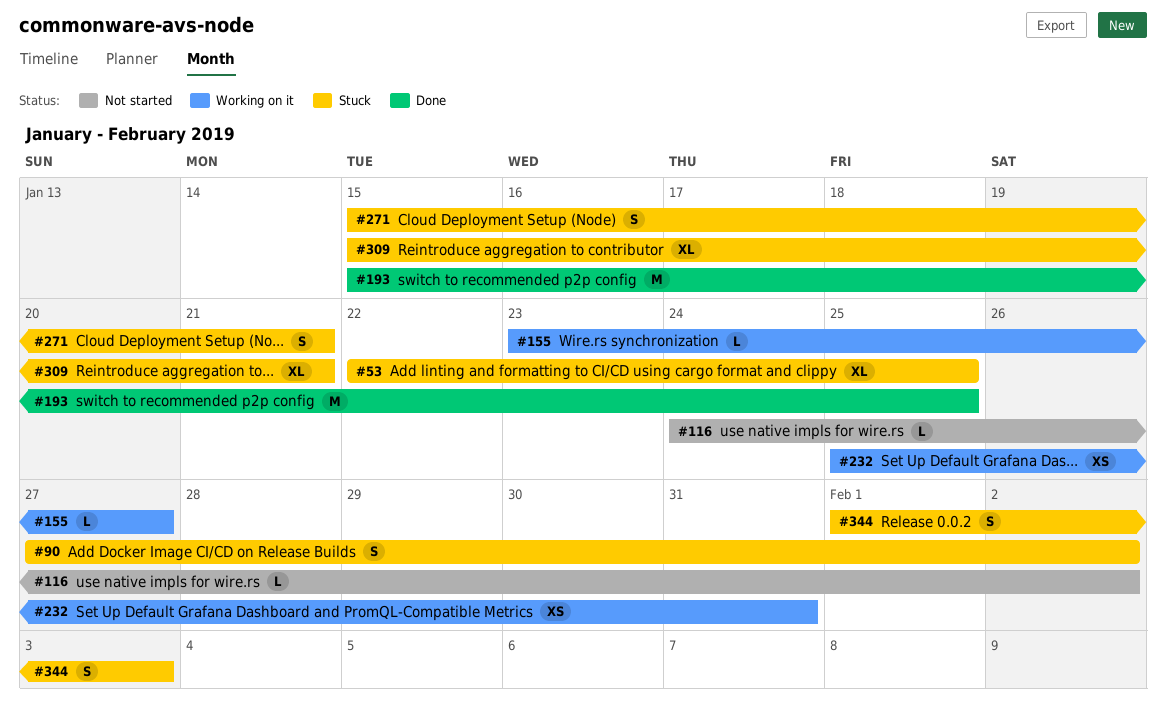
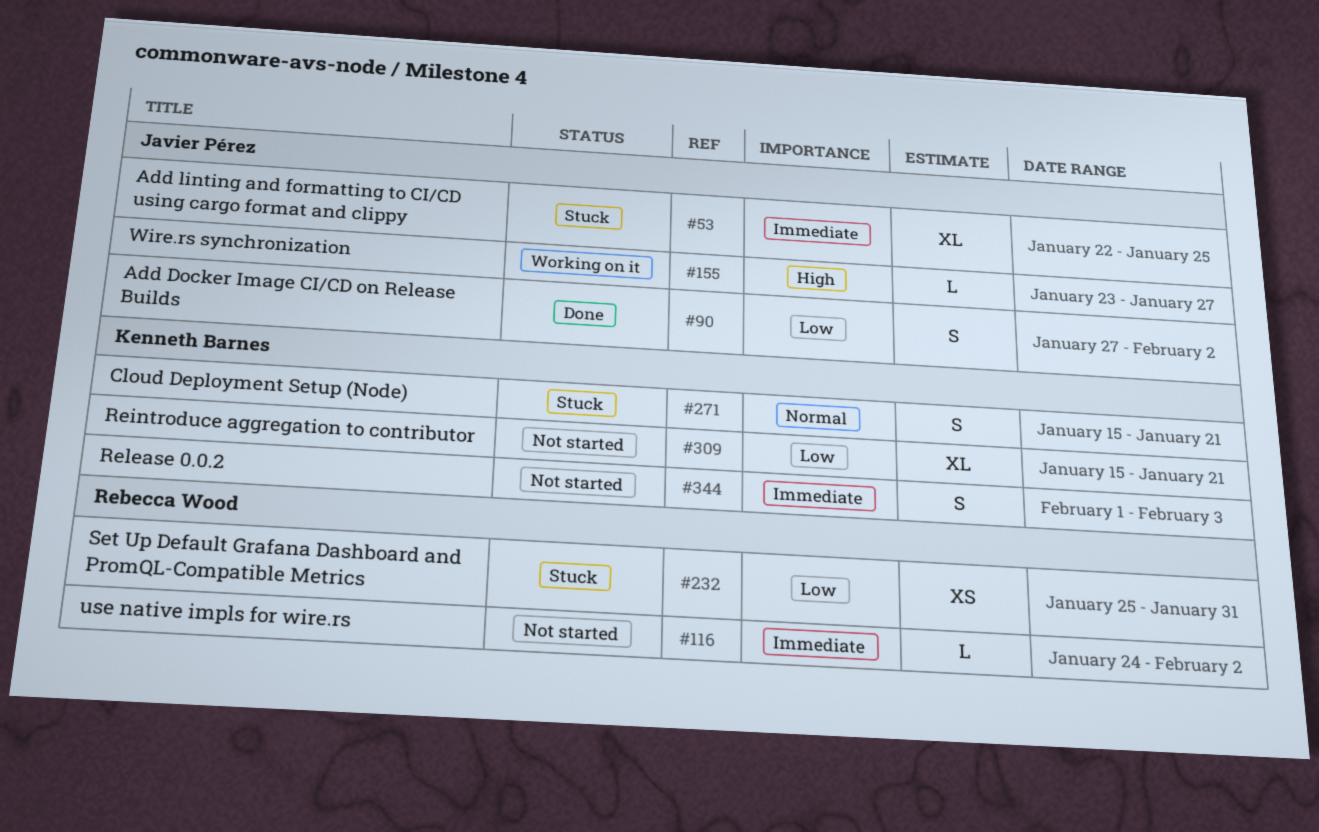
#90, status: Stuck -> Done
#193: present -> none
#232, status: Working on it -> Stuck
#309, status: Stuck -> Not started
#344, status: Stuck -> Not started

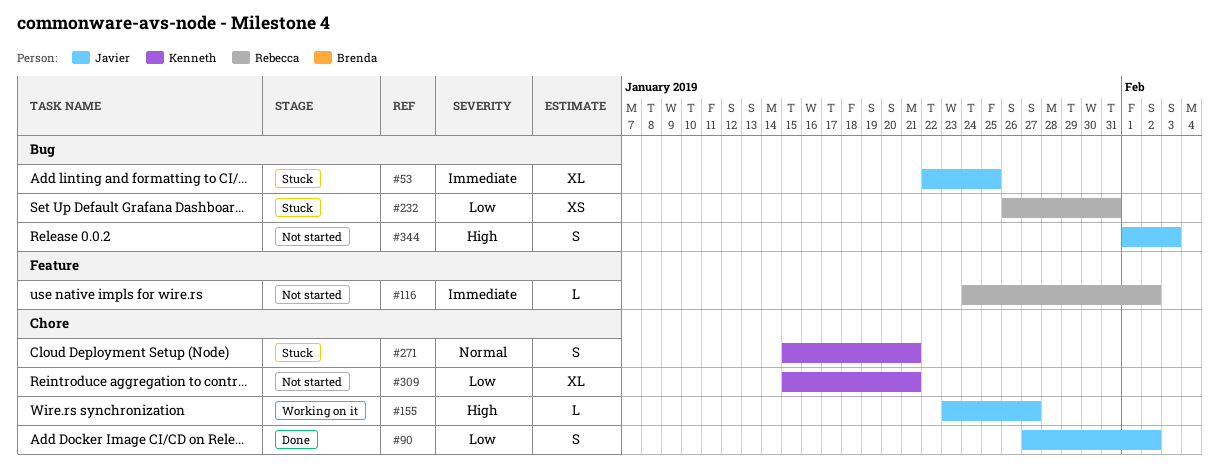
#232, start: Jan 25 -> Jan 26
#344, owner: Kenneth Barnes -> Javier Pérez
#344, priority: Immediate -> High

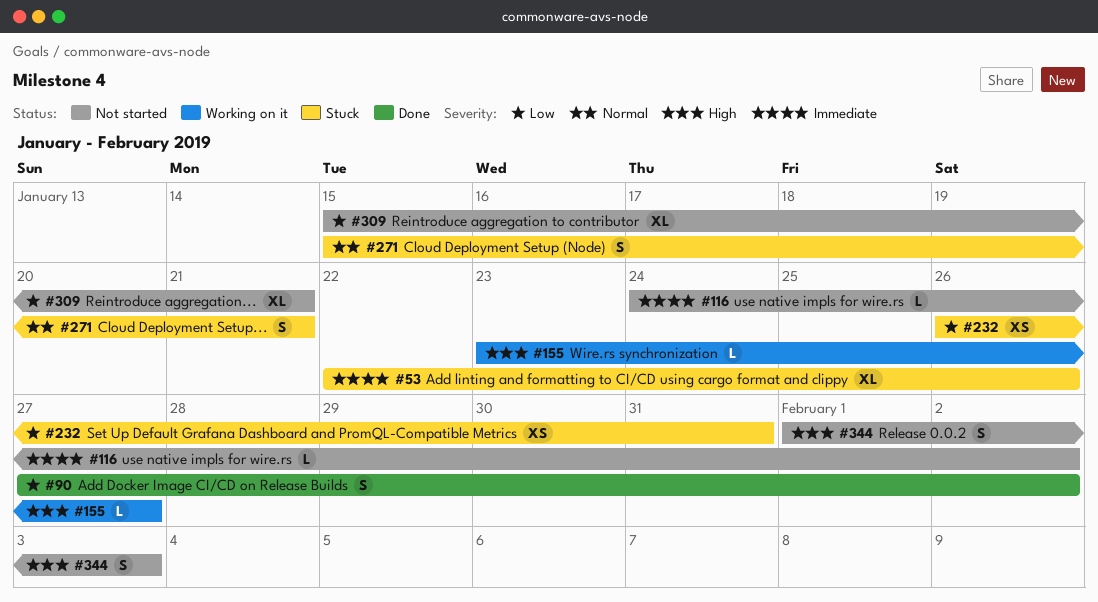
#53, due: Jan 25 -> Jan 26

